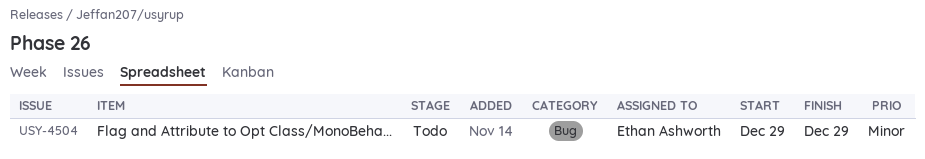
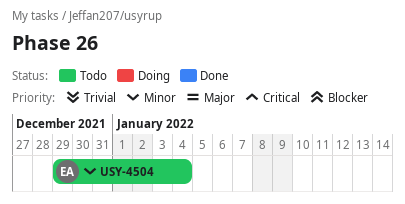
USY-4504, due: Dec 29 -> Jan 4

